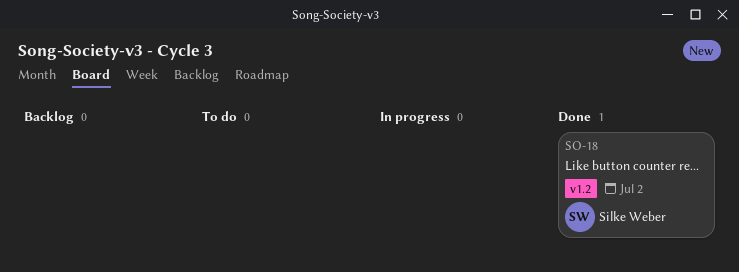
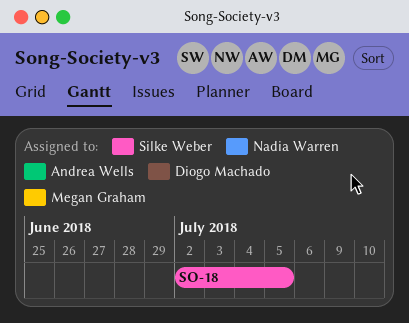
SO-18, due: Jul 2 -> Jul 5

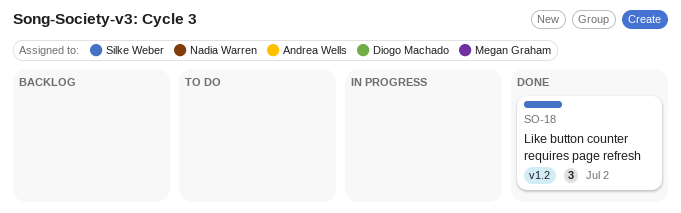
SO-18, due: Jul 5 -> Jul 2

